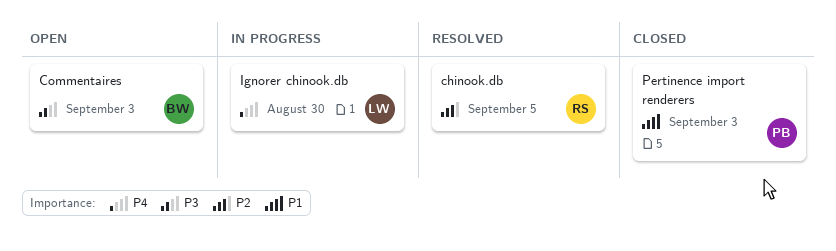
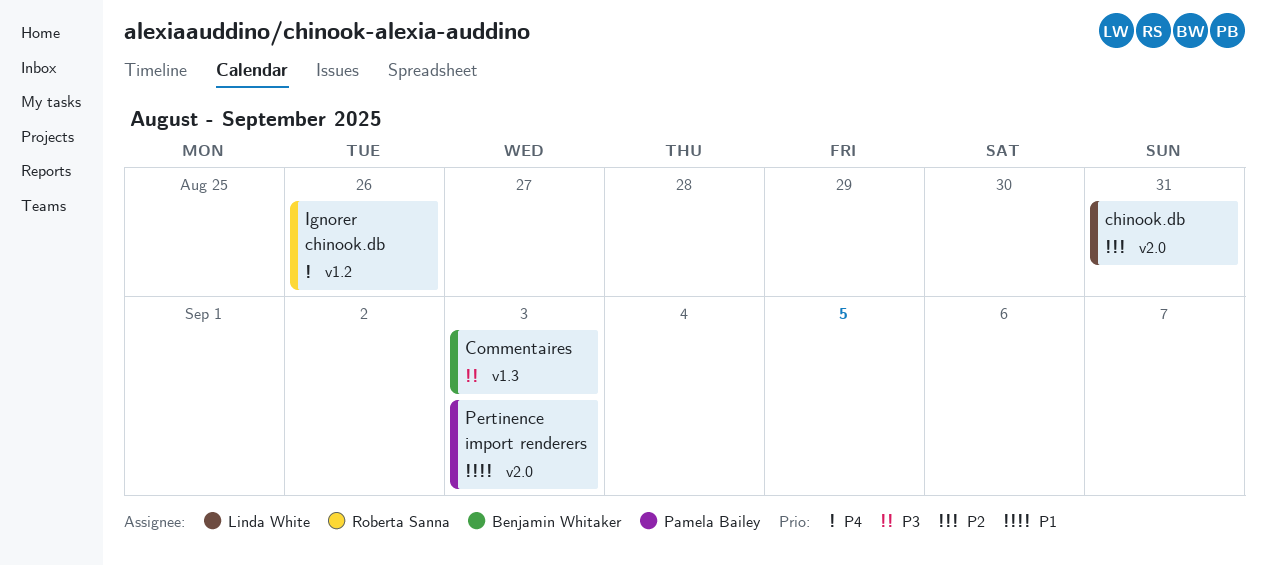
chinook.db, owner: Roberta Sanna -> Linda White
chinook.db, due: Sep 5 -> Aug 31
Ignorer chinook.db, owner: Linda White -> Roberta Sanna
Ignorer chinook.db, due: Aug 30 -> Aug 26

